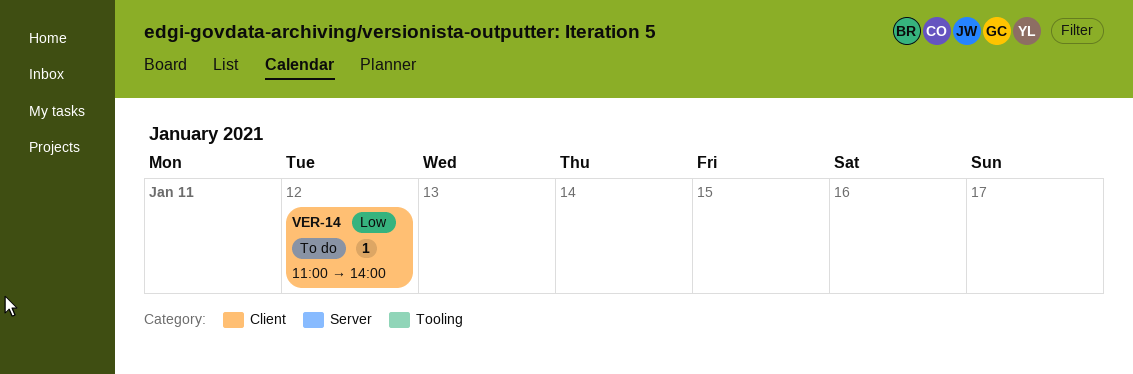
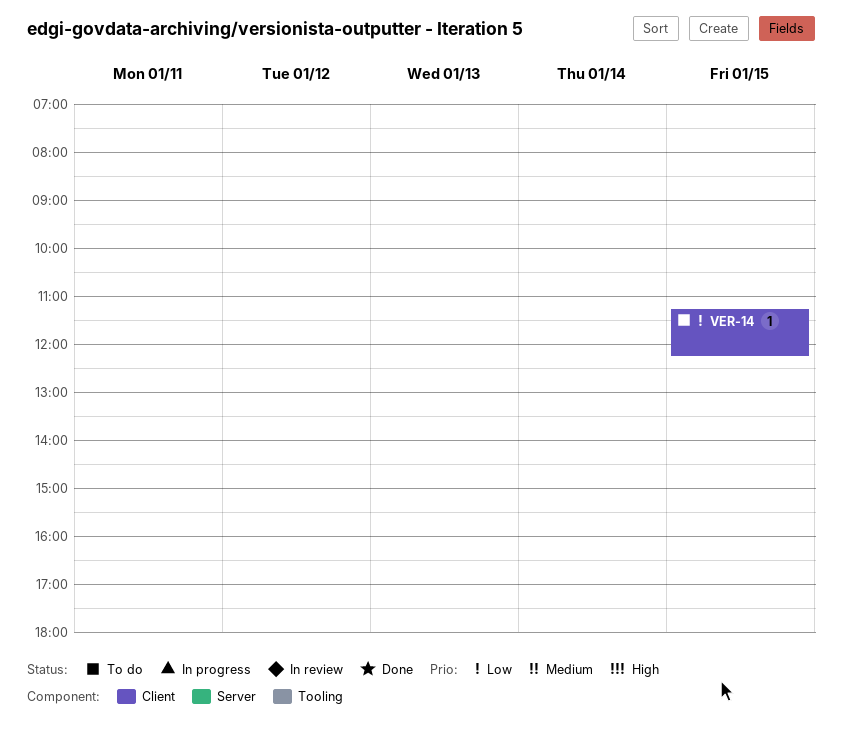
VER-14, day: Jan 12 -> Jan 15
VER-14, begins: 11:00 -> 11:15
VER-14, ends: 14:00 -> 12:15

